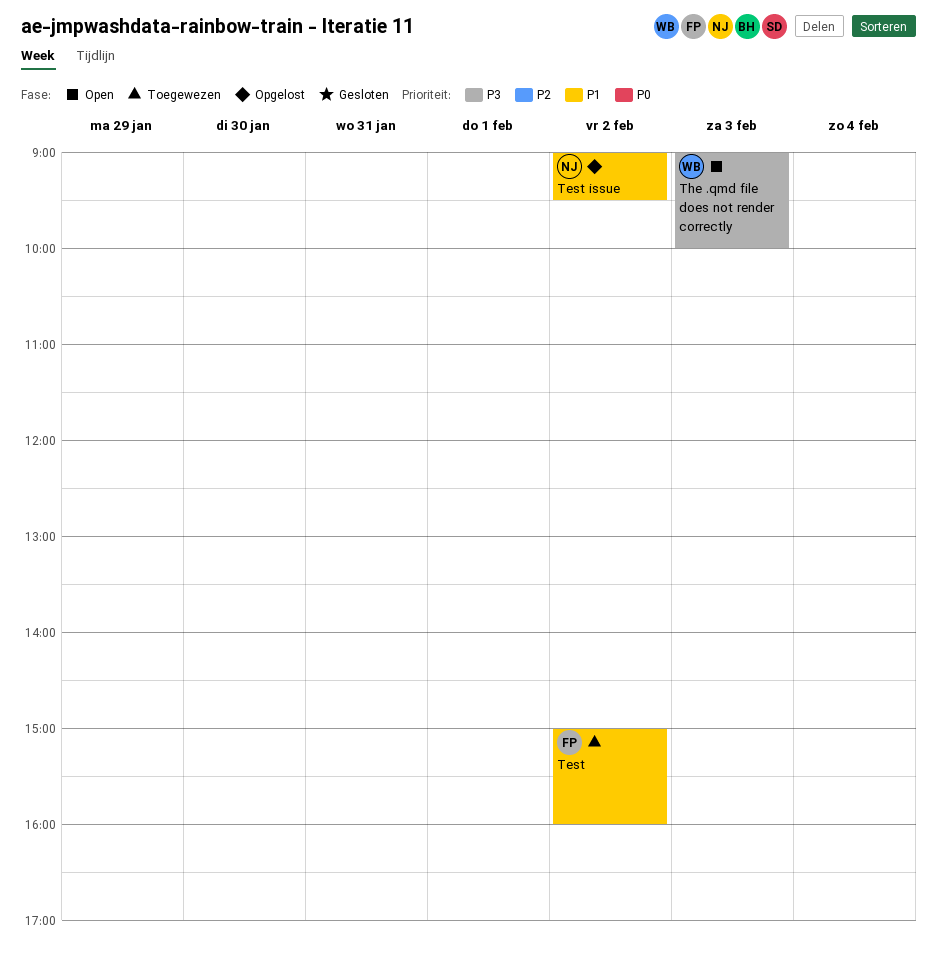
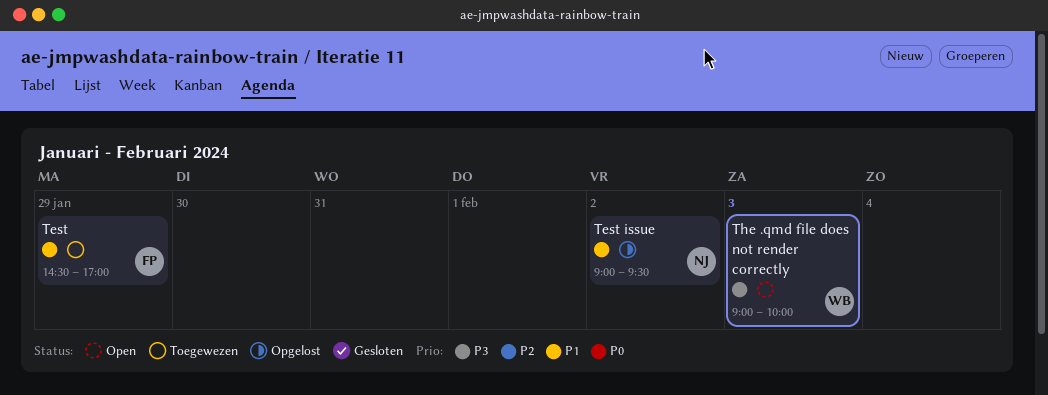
Test, day: Feb 2 -> Jan 29
Test, begins: 15:00 -> 14:30
Test, ends: 16:00 -> 17:00

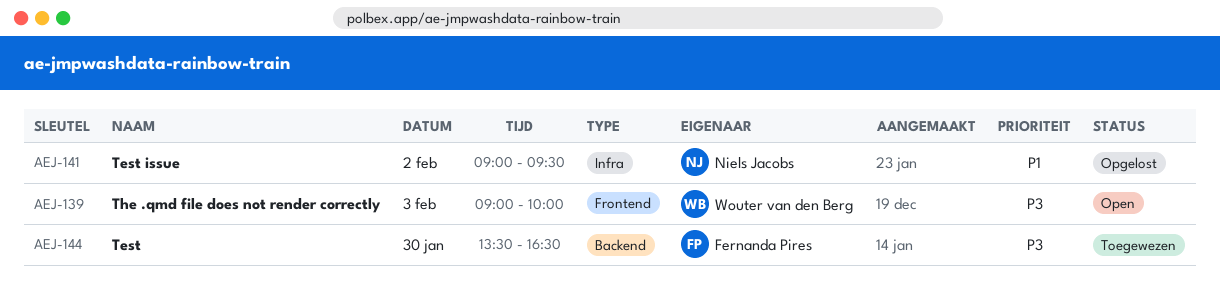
Test, priority: P1 -> P3
Test, day: Jan 29 -> Jan 30
Test, begins: 14:30 -> 13:30
Test, ends: 17:00 -> 16:30

